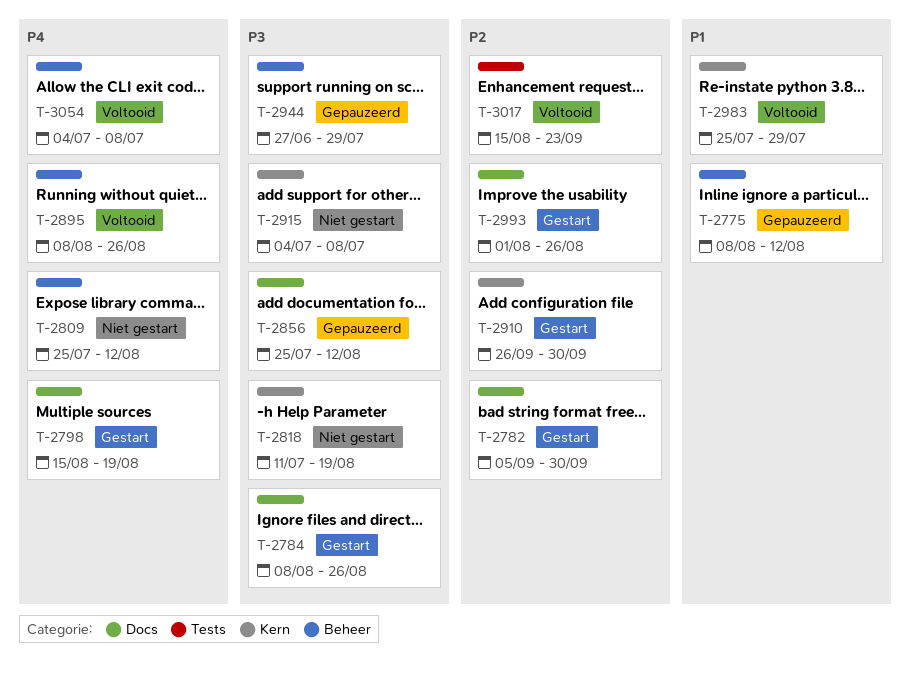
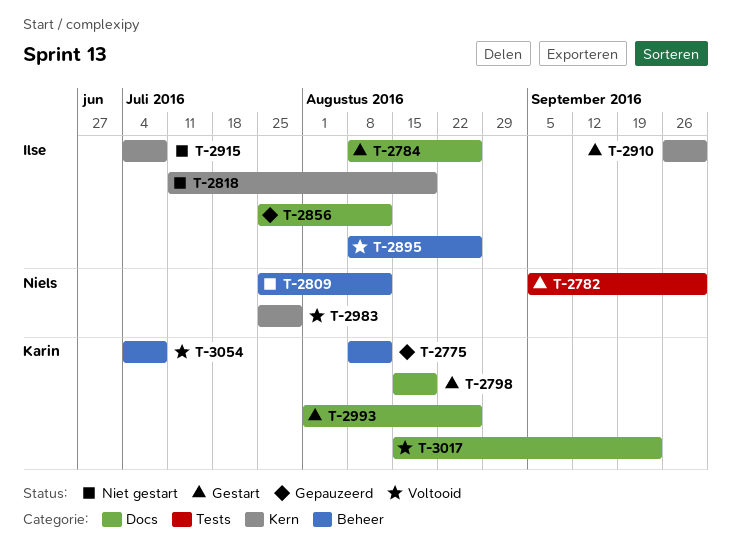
T-2782, label: Docs -> Tests
T-2944: present -> none
T-3017, label: Tests -> Docs

